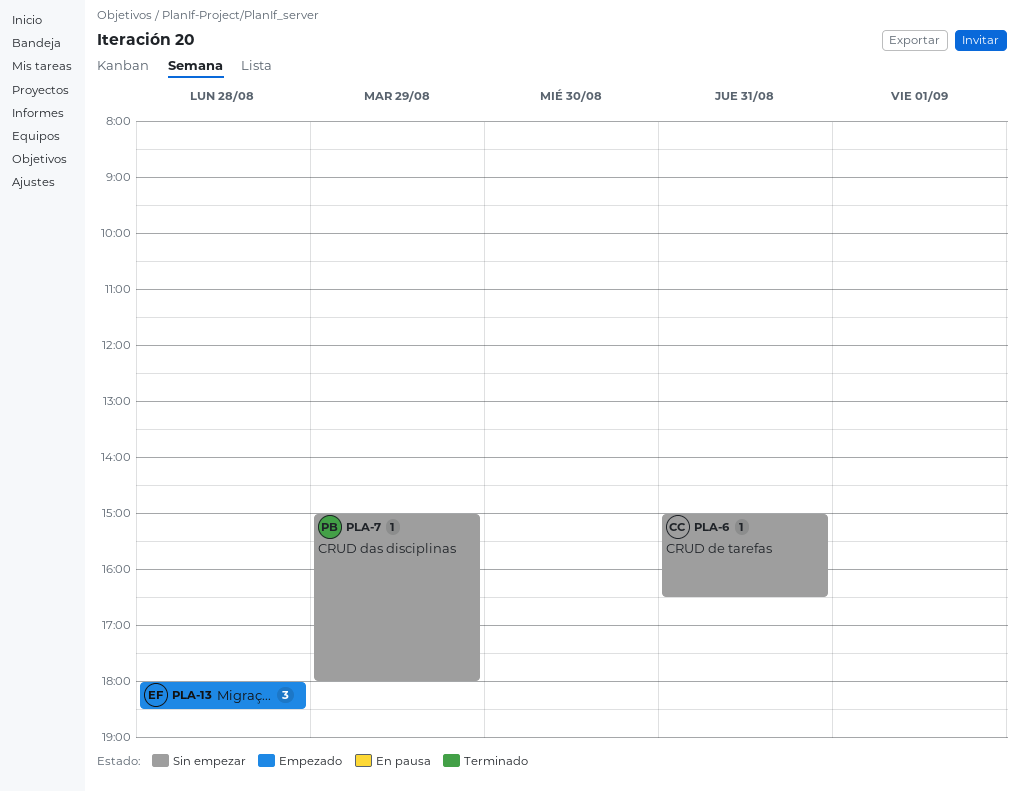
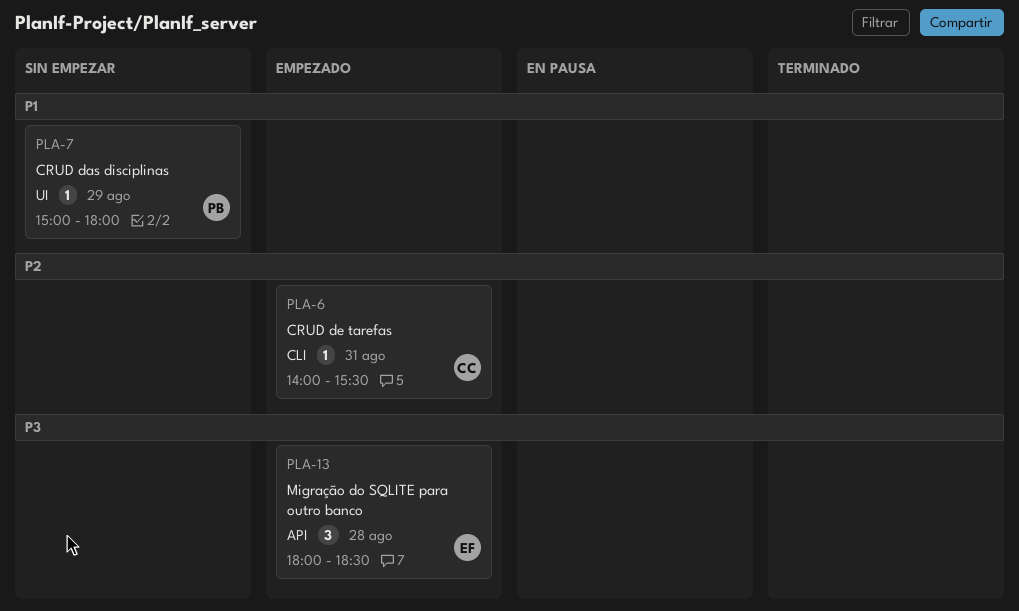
PLA-6, status: Sin empezar -> Empezado
PLA-6, begins: 15:00 -> 14:00
PLA-6, ends: 16:30 -> 15:30

